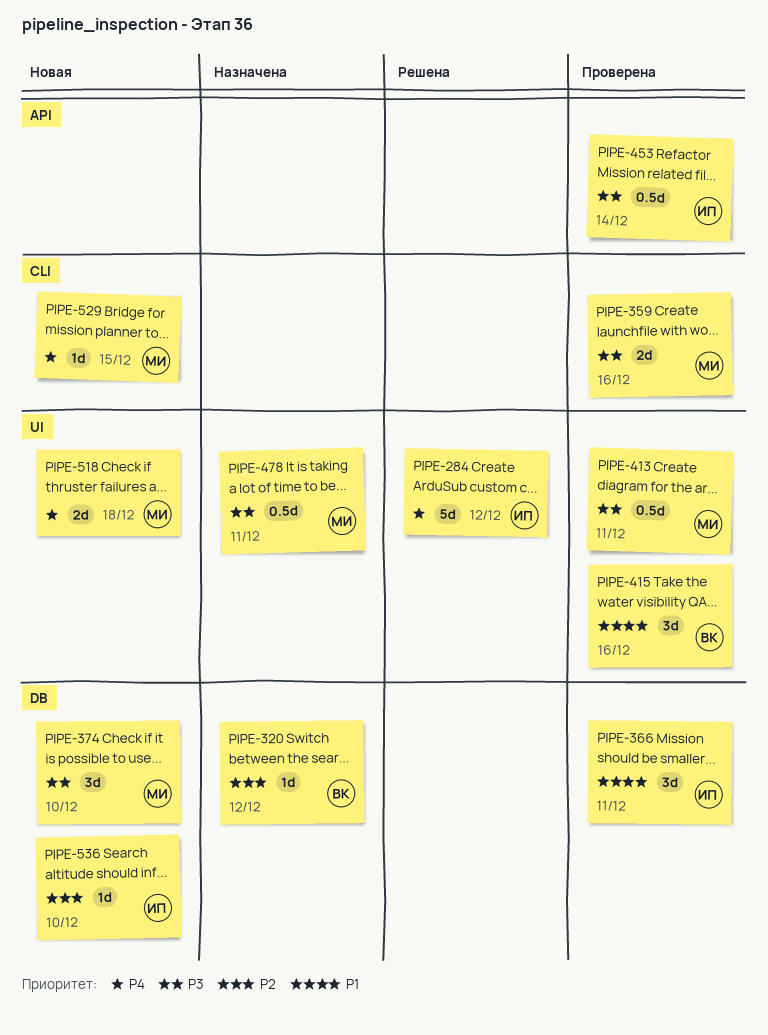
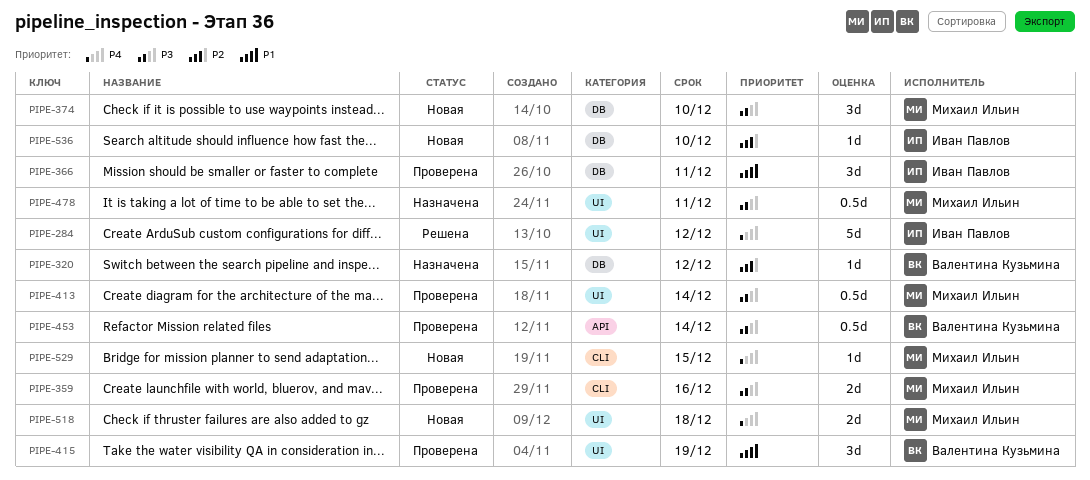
PIPE-413, due: Dec 11 -> Dec 14
PIPE-415, due: Dec 16 -> Dec 19
PIPE-453, owner: Иван Павлов -> Валентина Кузьмина

